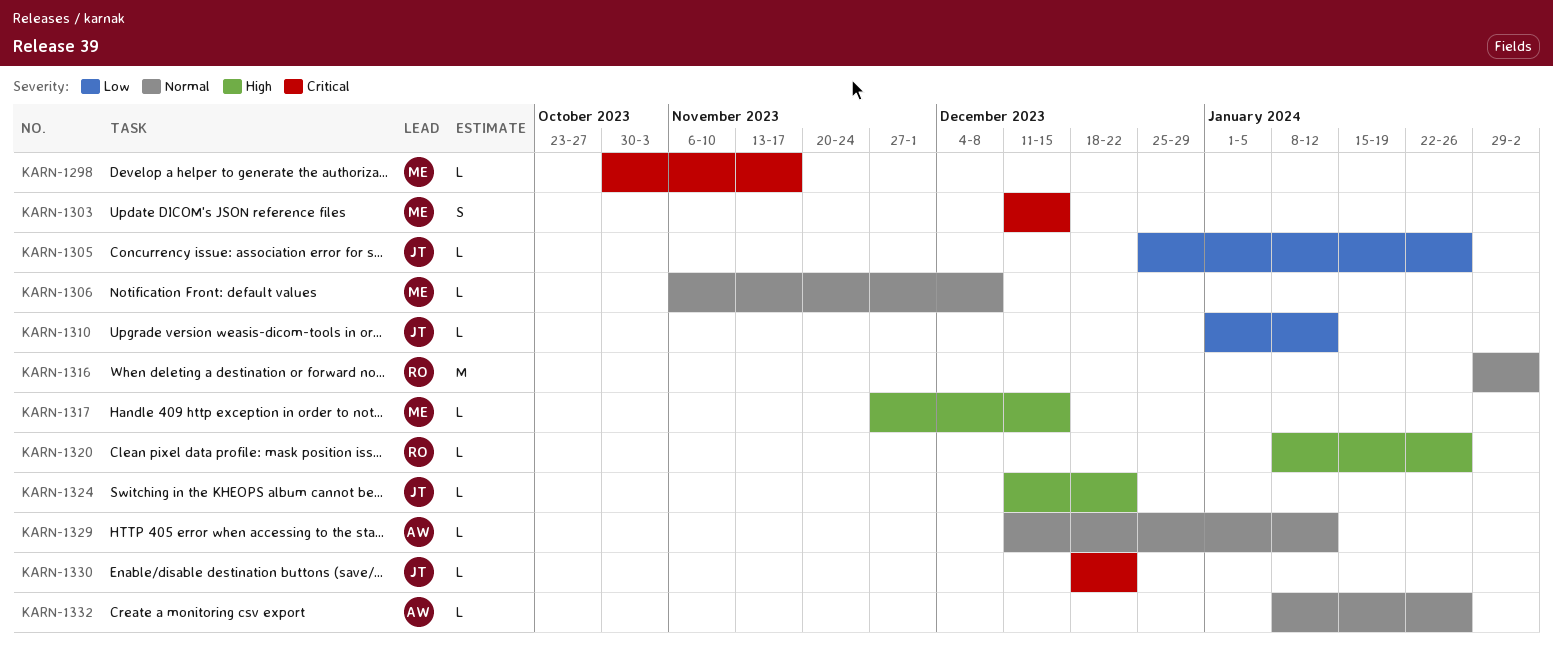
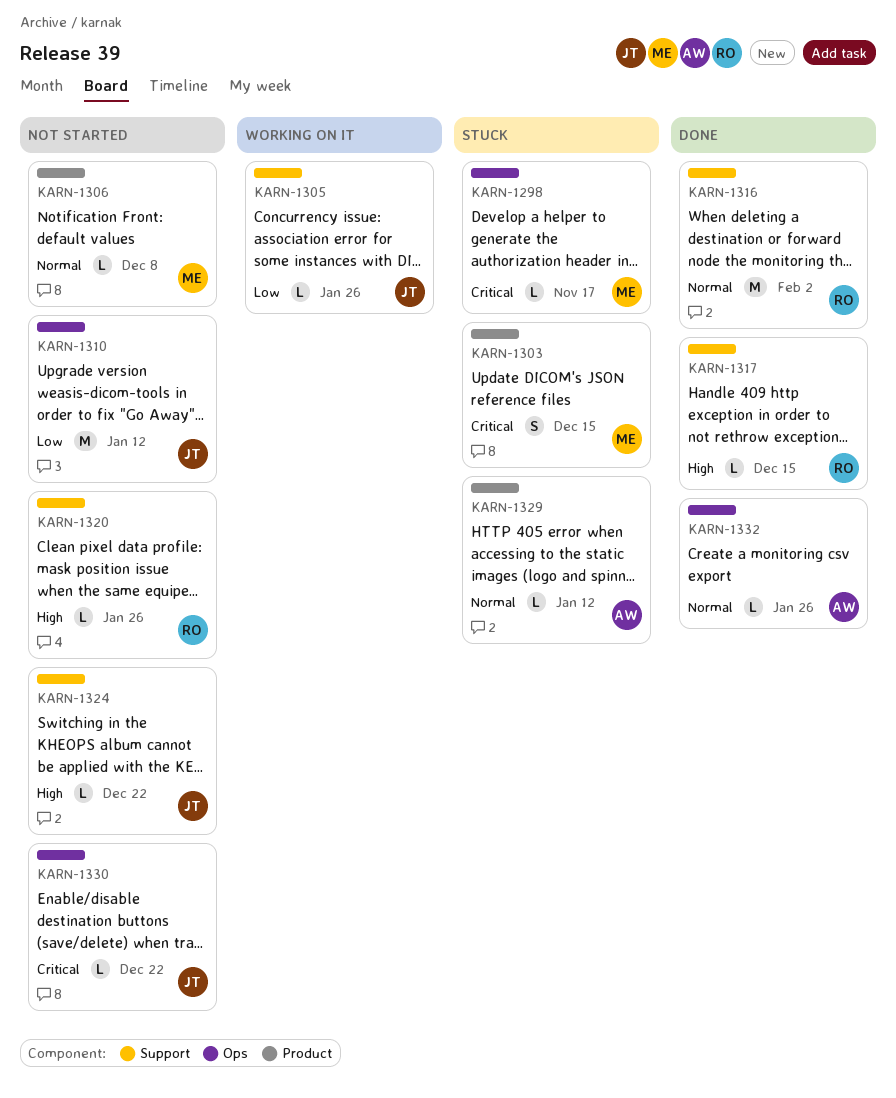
KARN-1310, estimate: L -> M
KARN-1317, owner: ME -> RO

